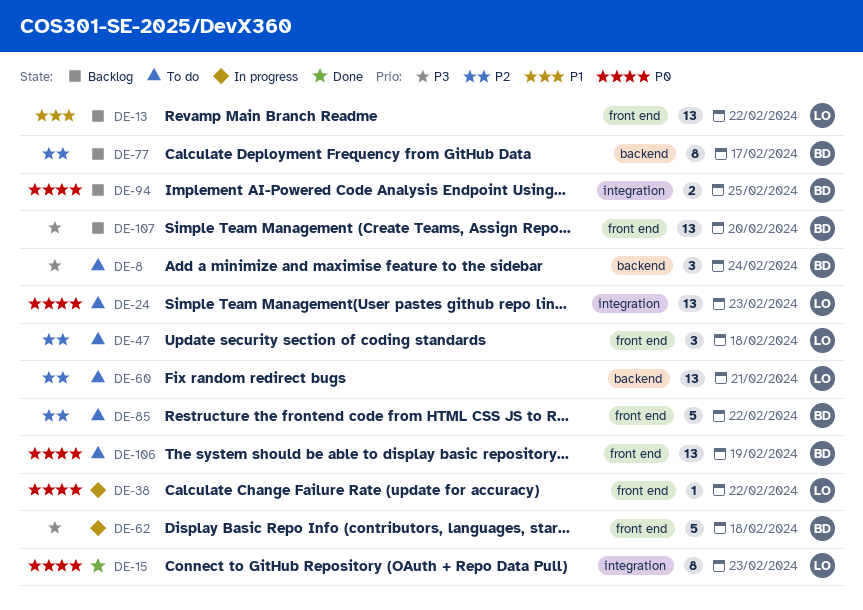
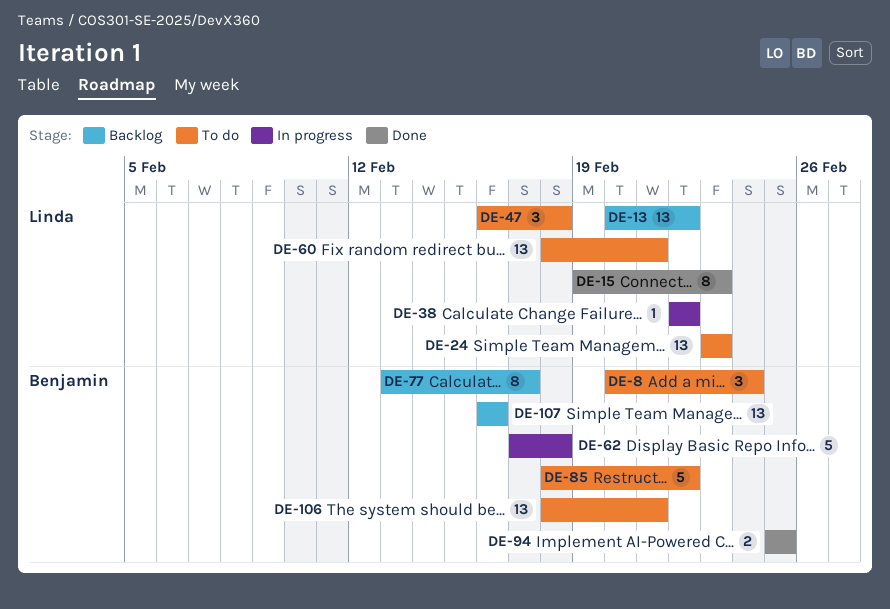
DE-94, status: Backlog -> Done
DE-106, due: Feb 19 -> Feb 21
DE-107, due: Feb 20 -> Feb 16

